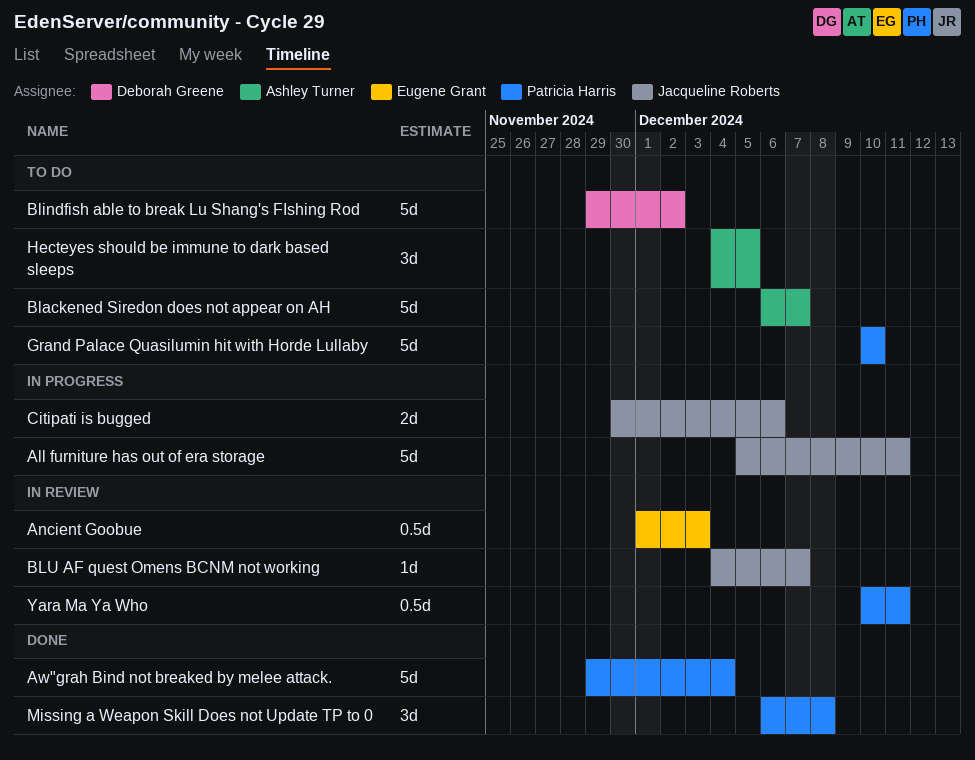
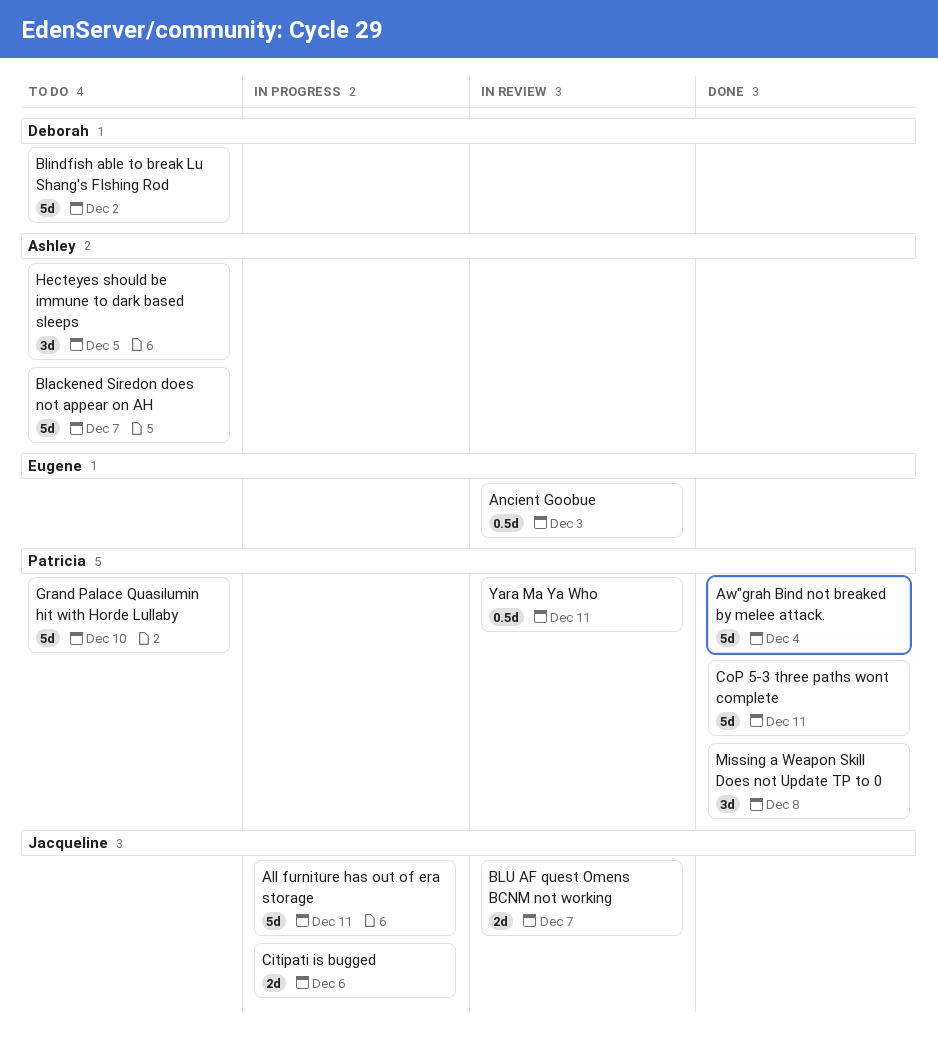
BLU AF quest Omens BCNM not working, estimate: 1d -> 2d
CoP 5-3 three paths wont complete: none -> present

